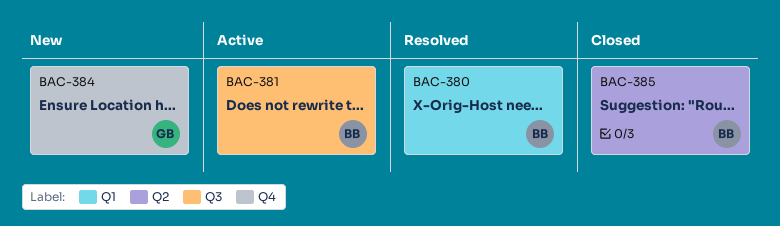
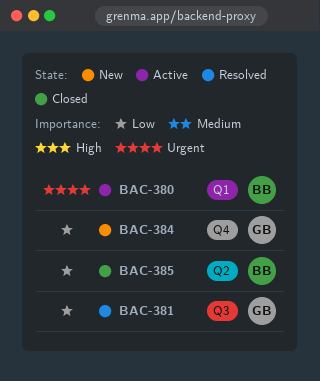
BAC-380, status: Resolved -> Active
BAC-381, status: Active -> Resolved
BAC-381, owner: BB -> GB

